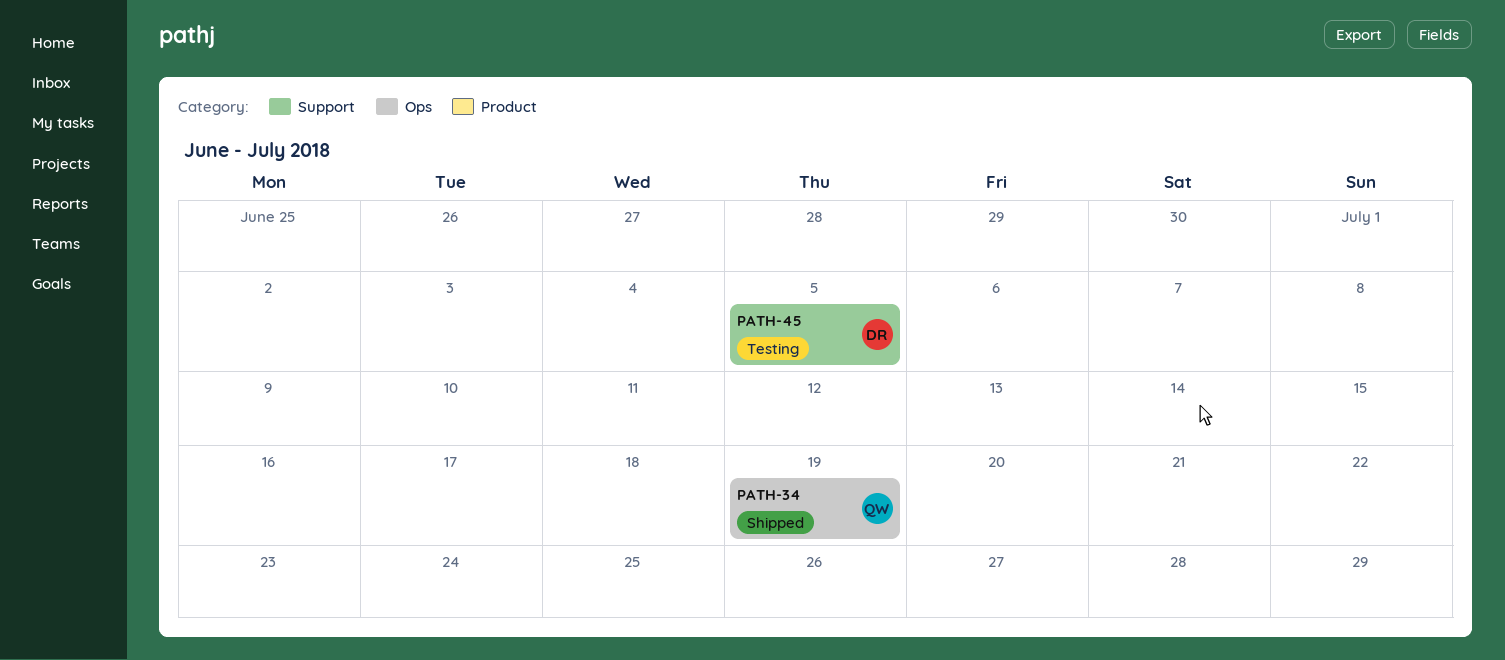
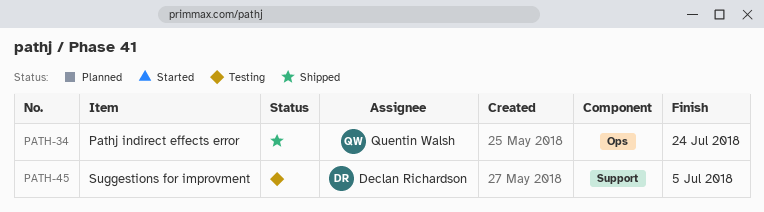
PATH-34, due: Jul 19 -> Jul 24

